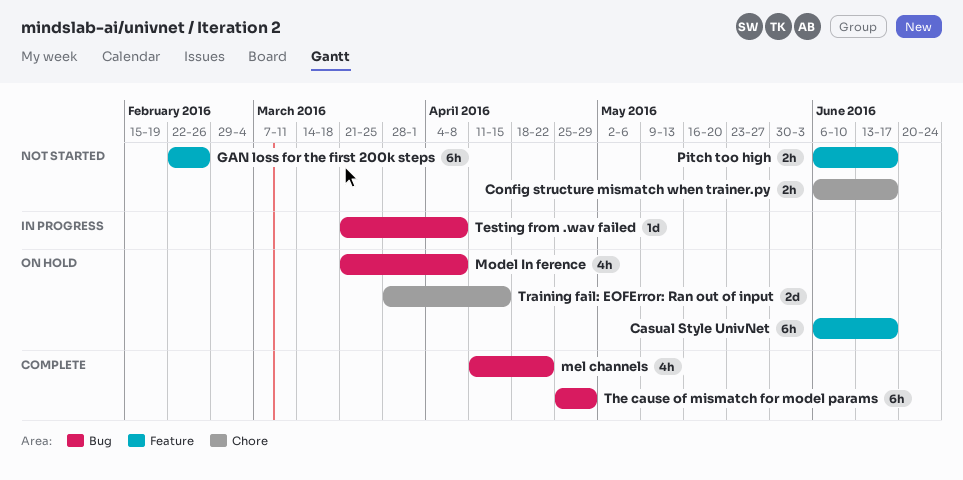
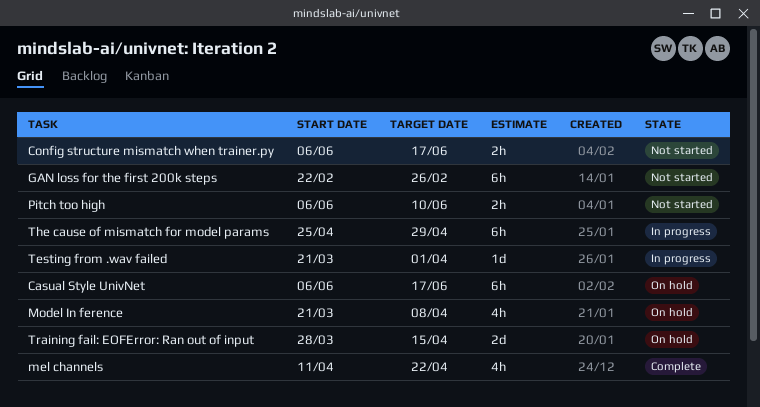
Pitch too high, due: Jun 17 -> Jun 10
Testing from .wav failed, due: Apr 8 -> Apr 1
The cause of mismatch for model params, status: Complete -> In progress

